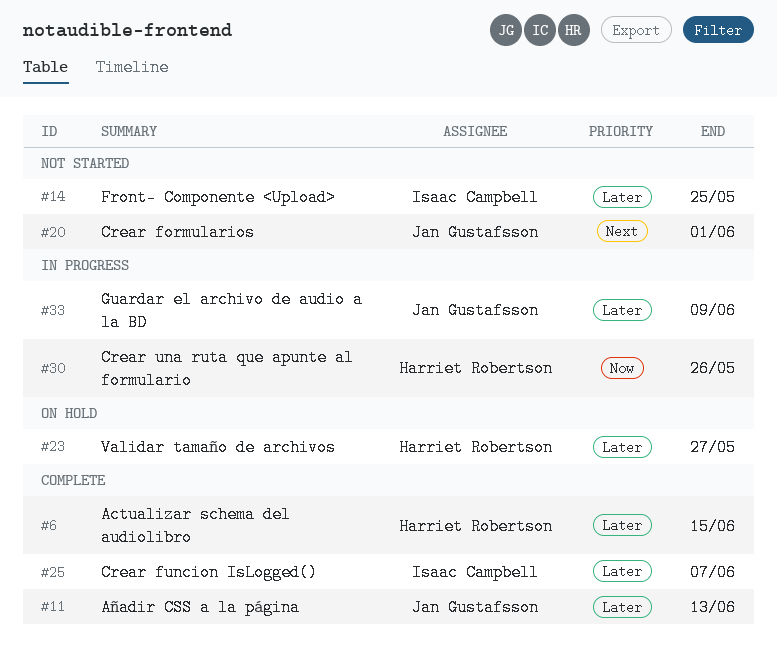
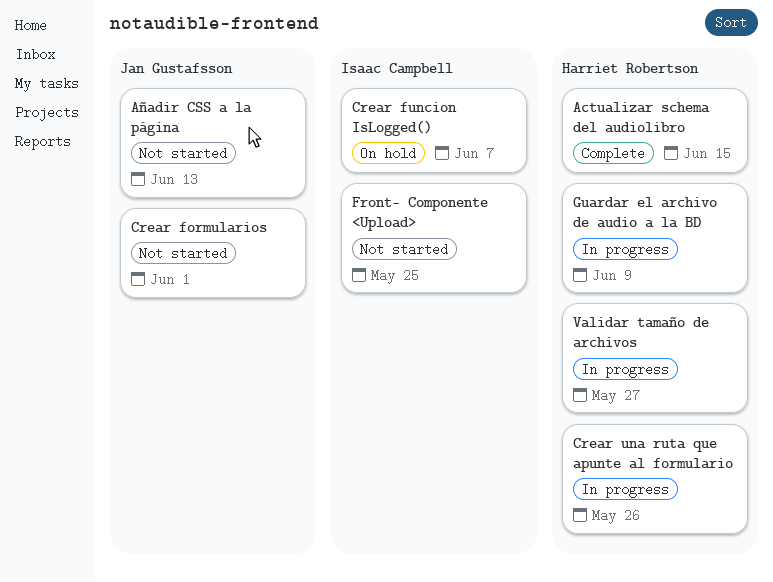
Añadir CSS a la página, status: Complete -> Not started
Crear funcion IsLogged(), status: Complete -> On hold
Guardar el archivo de audio a la BD, owner: Jan Gustafsson -> Harriet Robertson
Validar tamaño de archivos, status: On hold -> In progress

